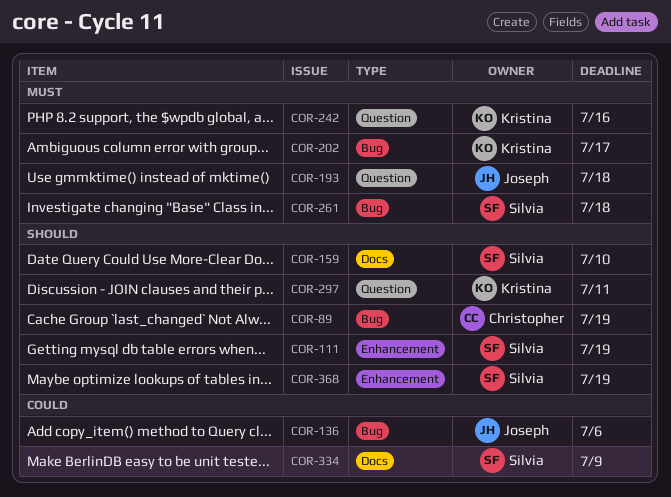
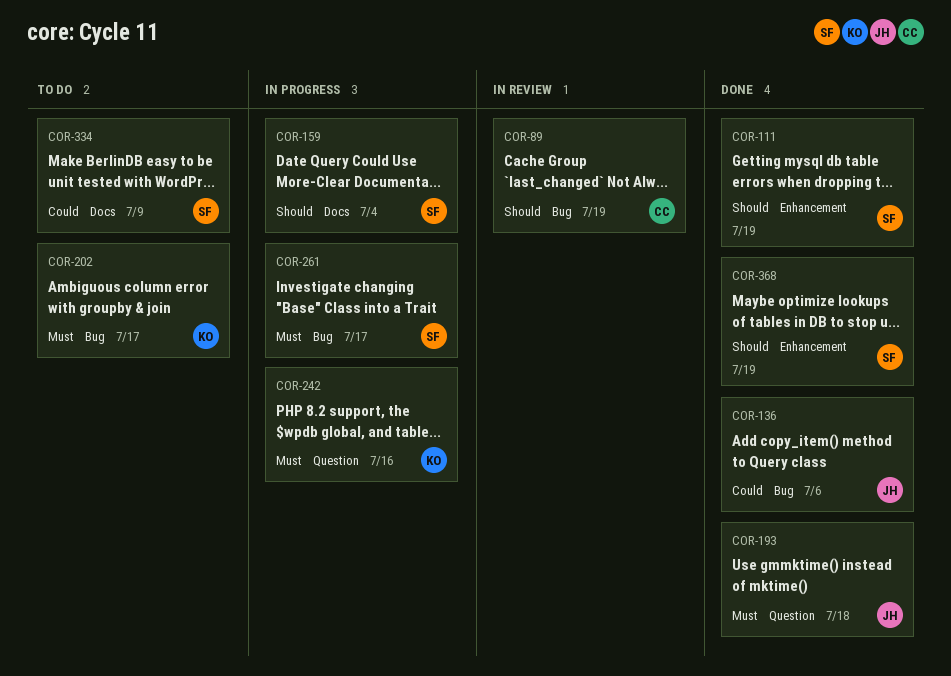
COR-159, due: Jul 10 -> Jul 4
COR-261, due: Jul 18 -> Jul 17
COR-297: present -> none

